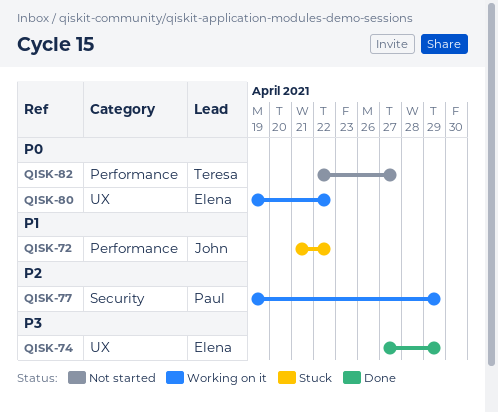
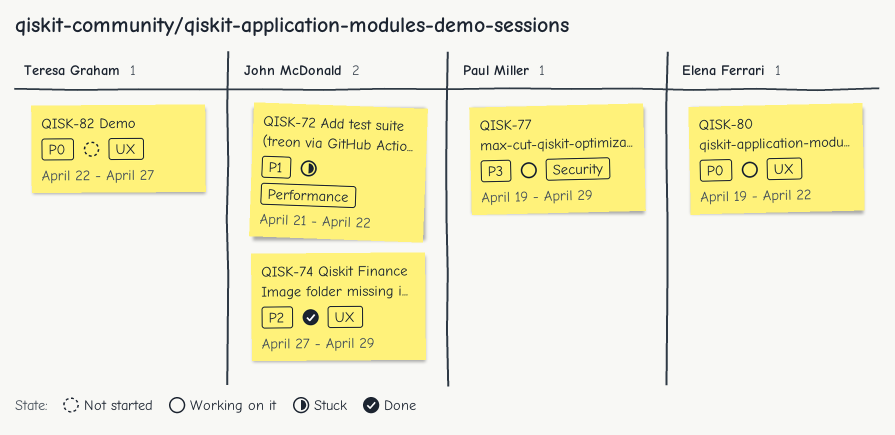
QISK-74, owner: Elena Ferrari -> John McDonald
QISK-74, priority: P3 -> P2
QISK-77, priority: P2 -> P3
QISK-82, label: Performance -> UX

